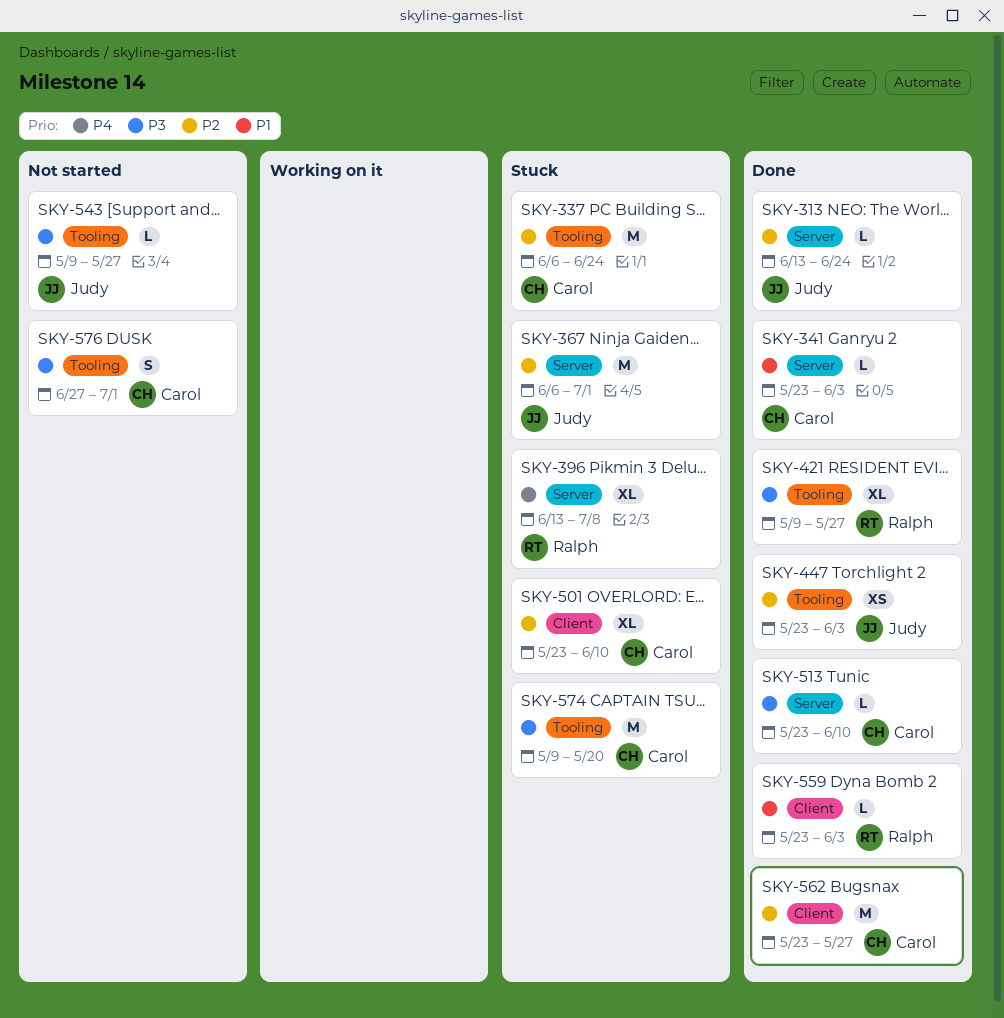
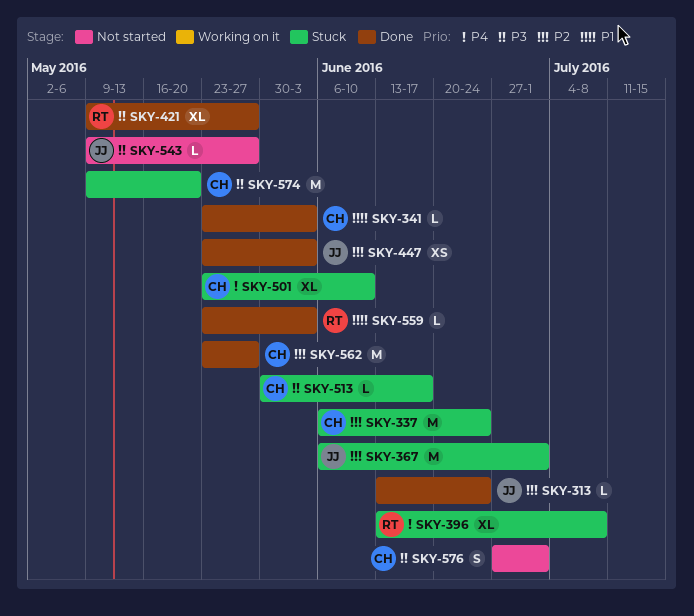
SKY-501, priority: P2 -> P4
SKY-513, status: Done -> Stuck
SKY-513, start: May 23 -> May 30
SKY-513, due: Jun 10 -> Jun 17

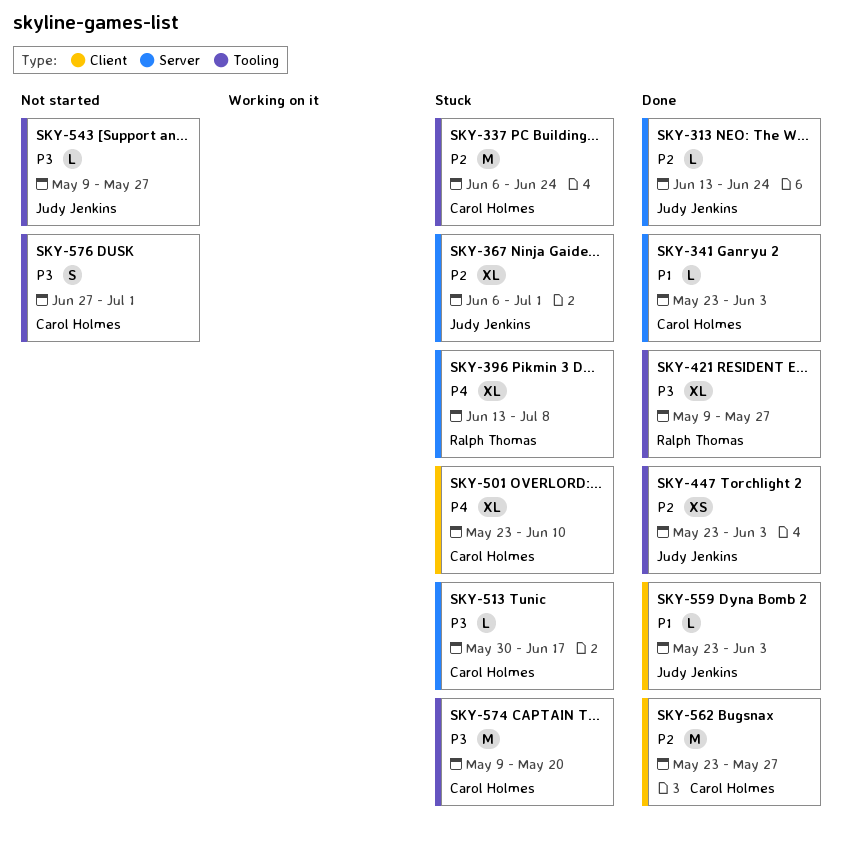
SKY-367, estimate: M -> XL
SKY-559, owner: Ralph Thomas -> Judy Jenkins

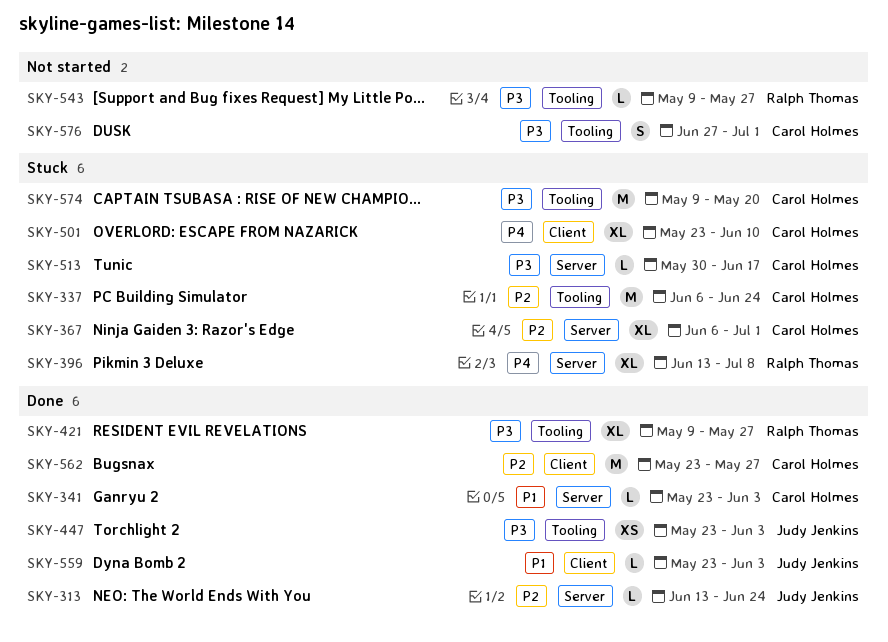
SKY-367, owner: Judy Jenkins -> Carol Holmes
SKY-447, priority: P2 -> P3
SKY-543, owner: Judy Jenkins -> Ralph Thomas

